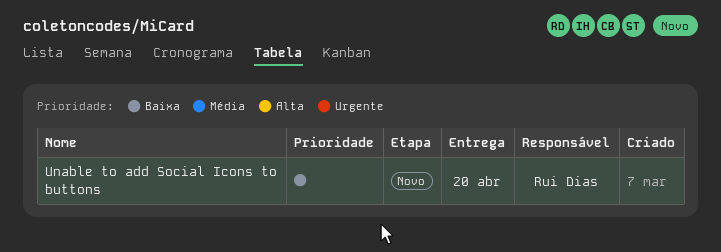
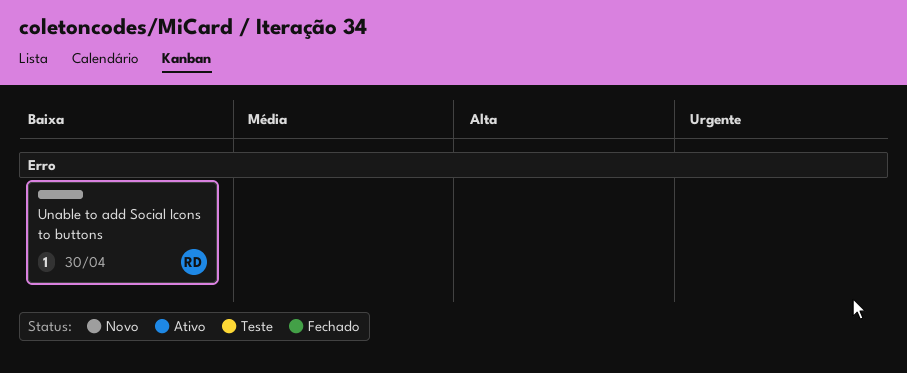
Unable to add Social Icons to buttons, due: Apr 20 -> Apr 30

